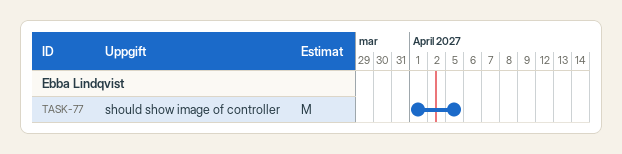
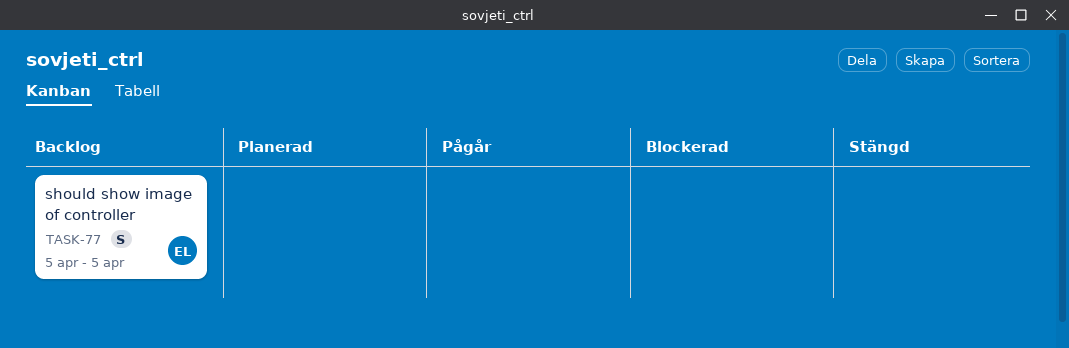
TASK-77, estimate: M -> S
TASK-77, start: Apr 1 -> Apr 5

